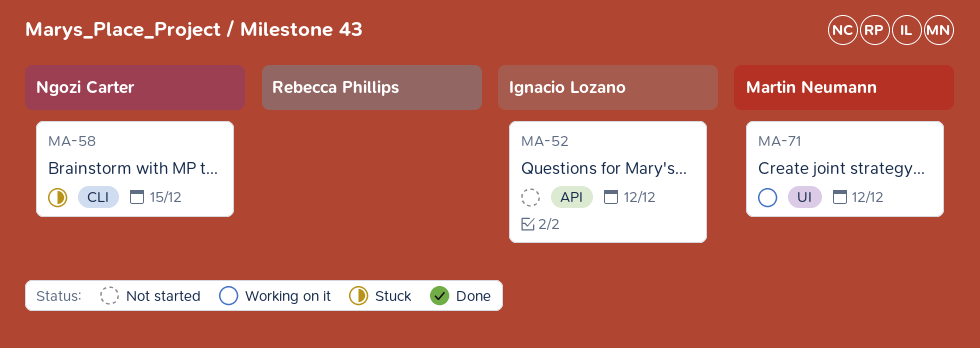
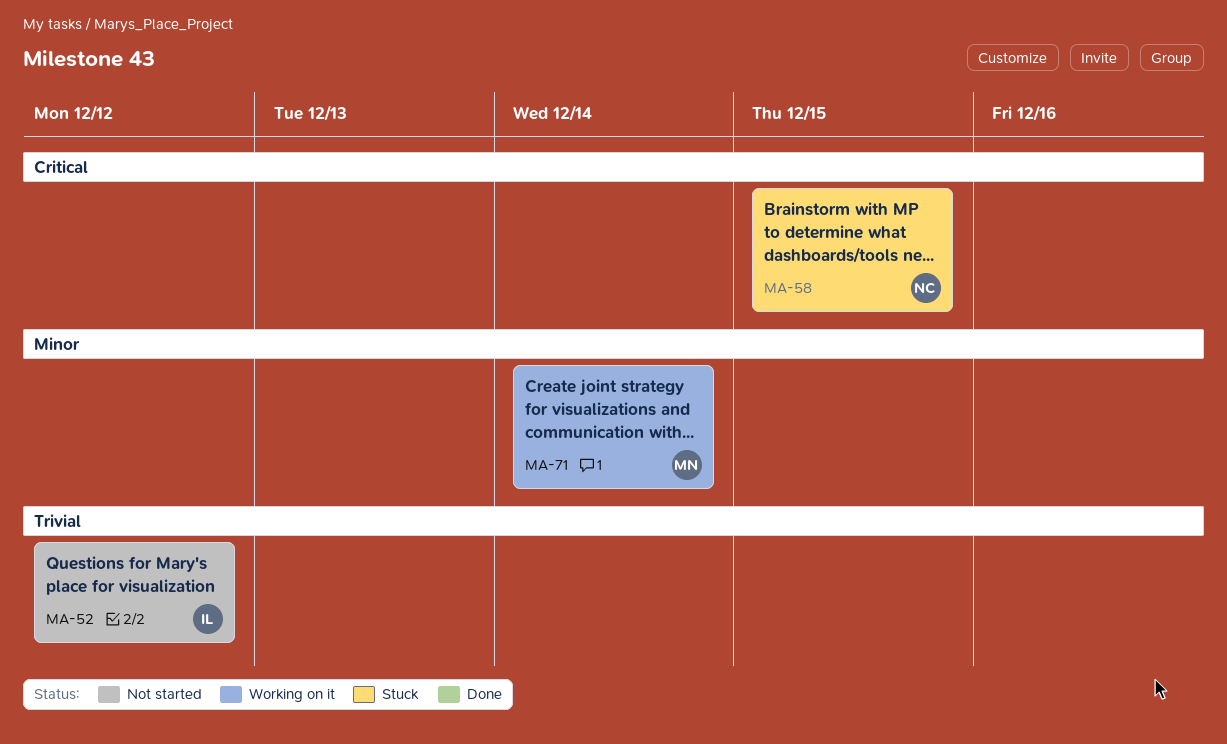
MA-71, due: Dec 12 -> Dec 14

